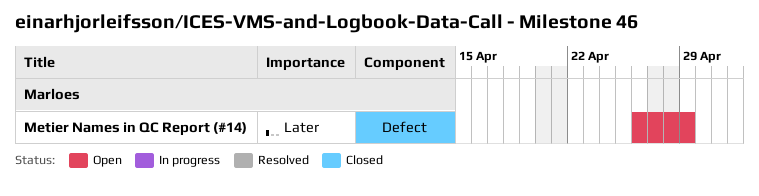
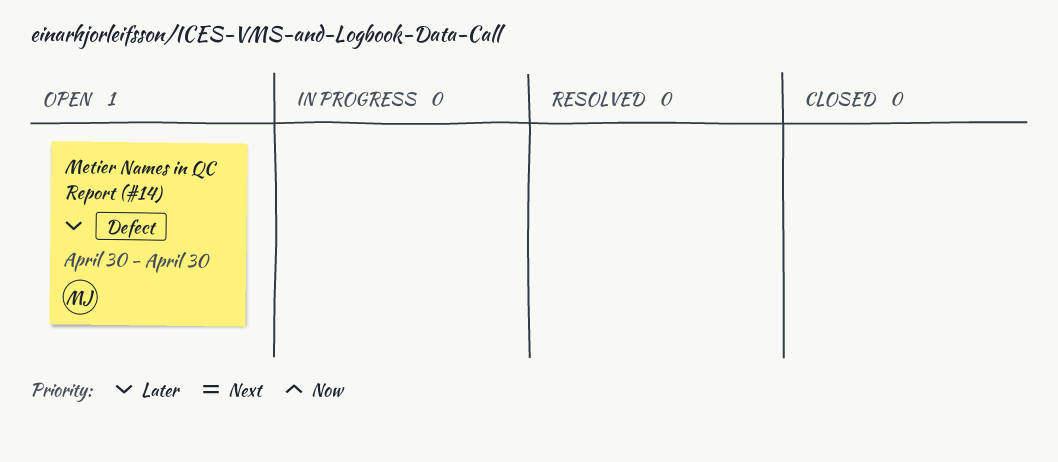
Metier Names in QC Report (#14), start: Apr 26 -> Apr 30
Metier Names in QC Report (#14), due: Apr 29 -> Apr 30

